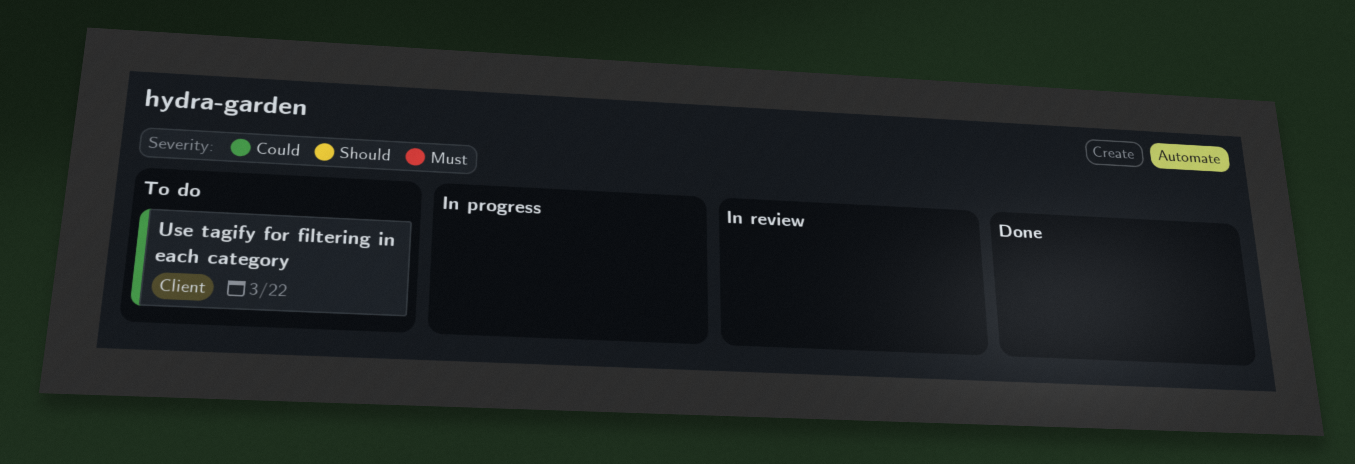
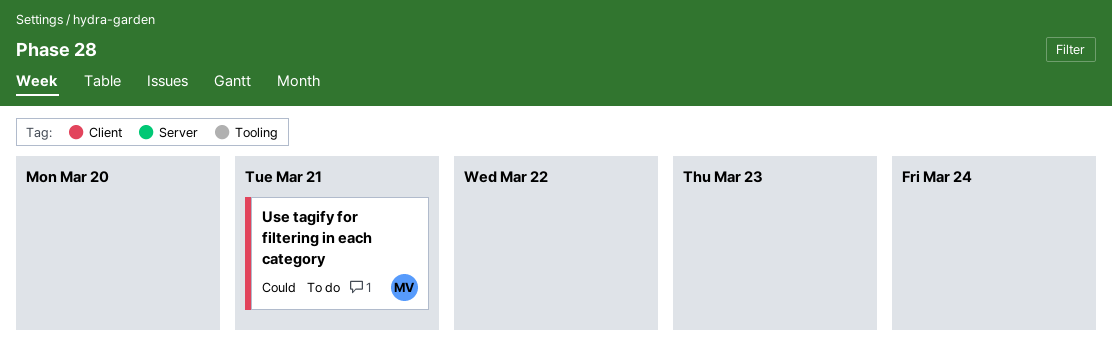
Use tagify for filtering in each category, due: Mar 22 -> Mar 21

